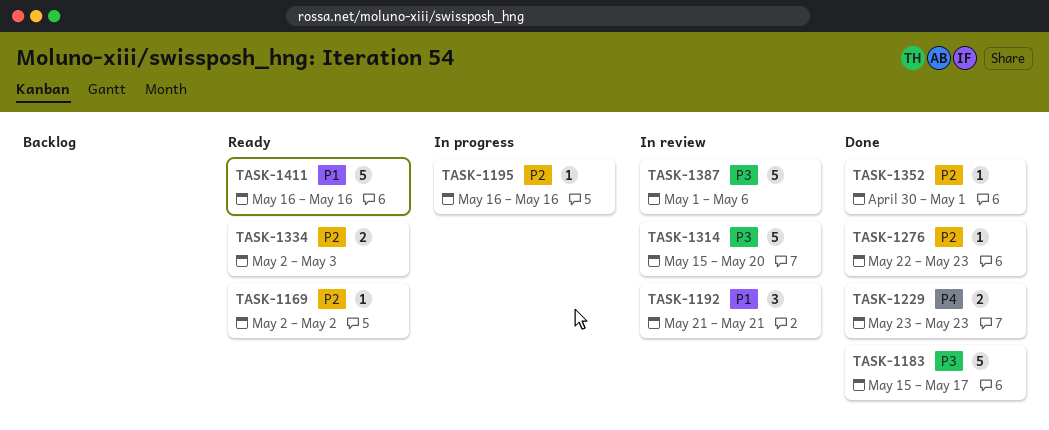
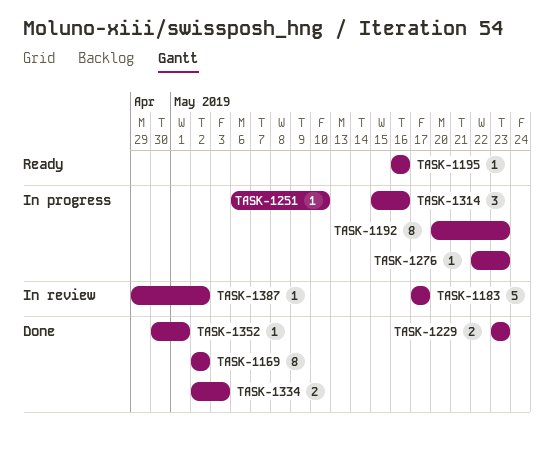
TASK-1169, status: Ready -> Done
TASK-1169, estimate: 1 -> 8
TASK-1183, status: Done -> In review
TASK-1183, start: May 15 -> May 17
TASK-1192, status: In review -> In progress
TASK-1192, estimate: 3 -> 8
TASK-1192, start: May 21 -> May 20
TASK-1192, due: May 21 -> May 23
TASK-1195, status: In progress -> Ready
TASK-1251: none -> present
TASK-1276, status: Done -> In progress
TASK-1314, status: In review -> In progress
TASK-1314, estimate: 5 -> 3
TASK-1314, due: May 20 -> May 16
TASK-1334, status: Ready -> Done
TASK-1387, estimate: 5 -> 1
TASK-1387, start: May 1 -> Apr 29
TASK-1387, due: May 6 -> May 2
TASK-1411: present -> none

